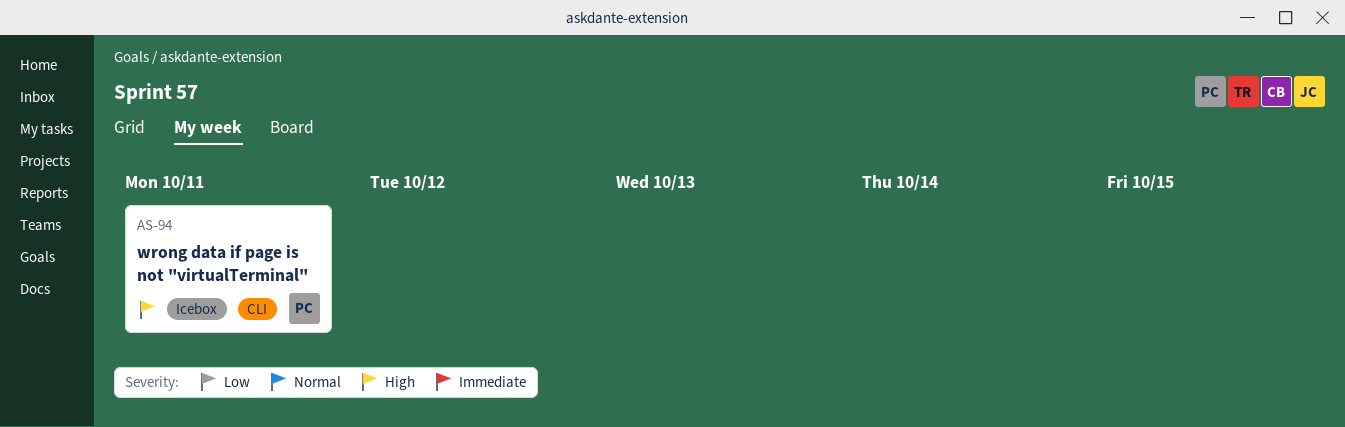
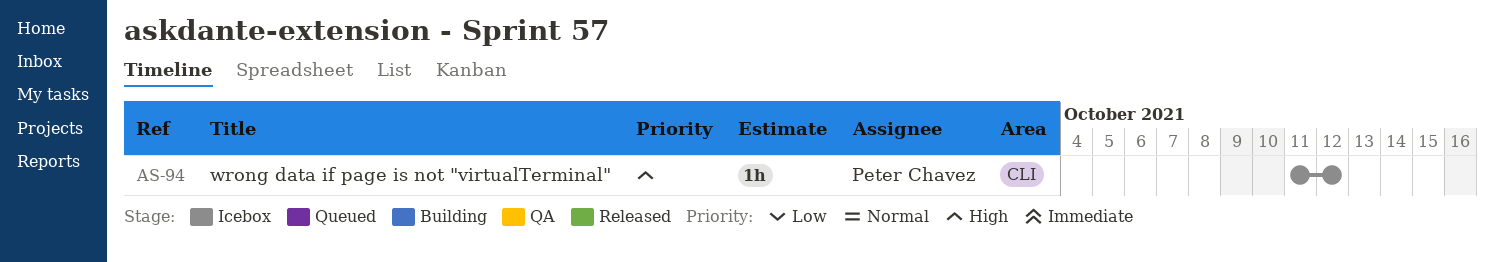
AS-94, due: Oct 11 -> Oct 12

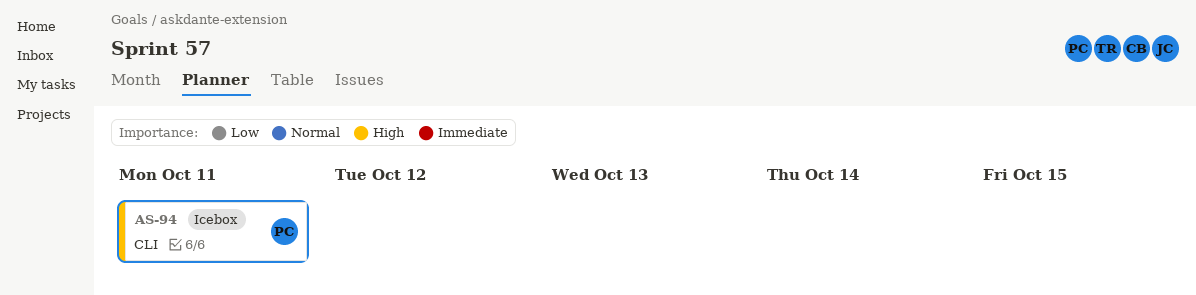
AS-94, due: Oct 12 -> Oct 11

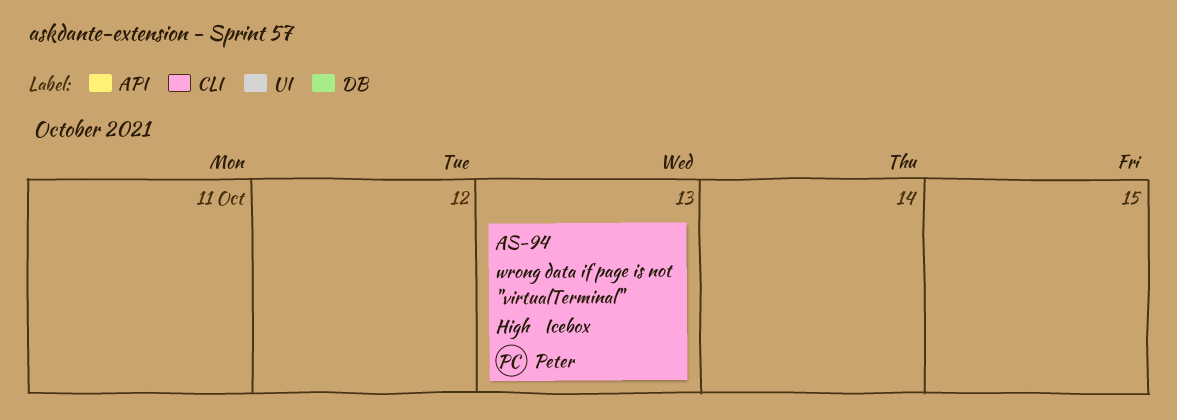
AS-94, due: Oct 11 -> Oct 13

